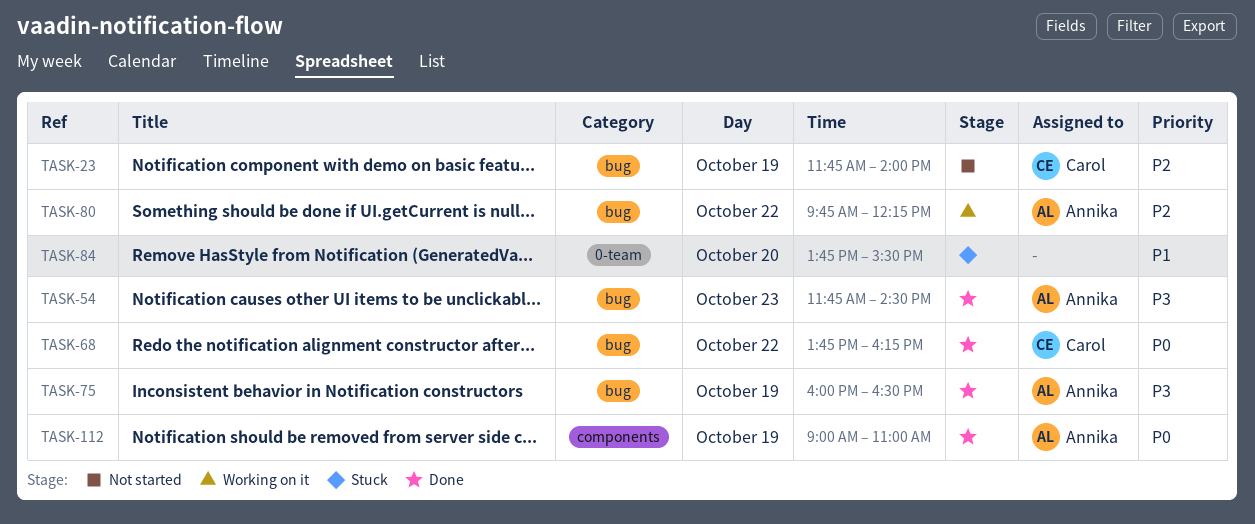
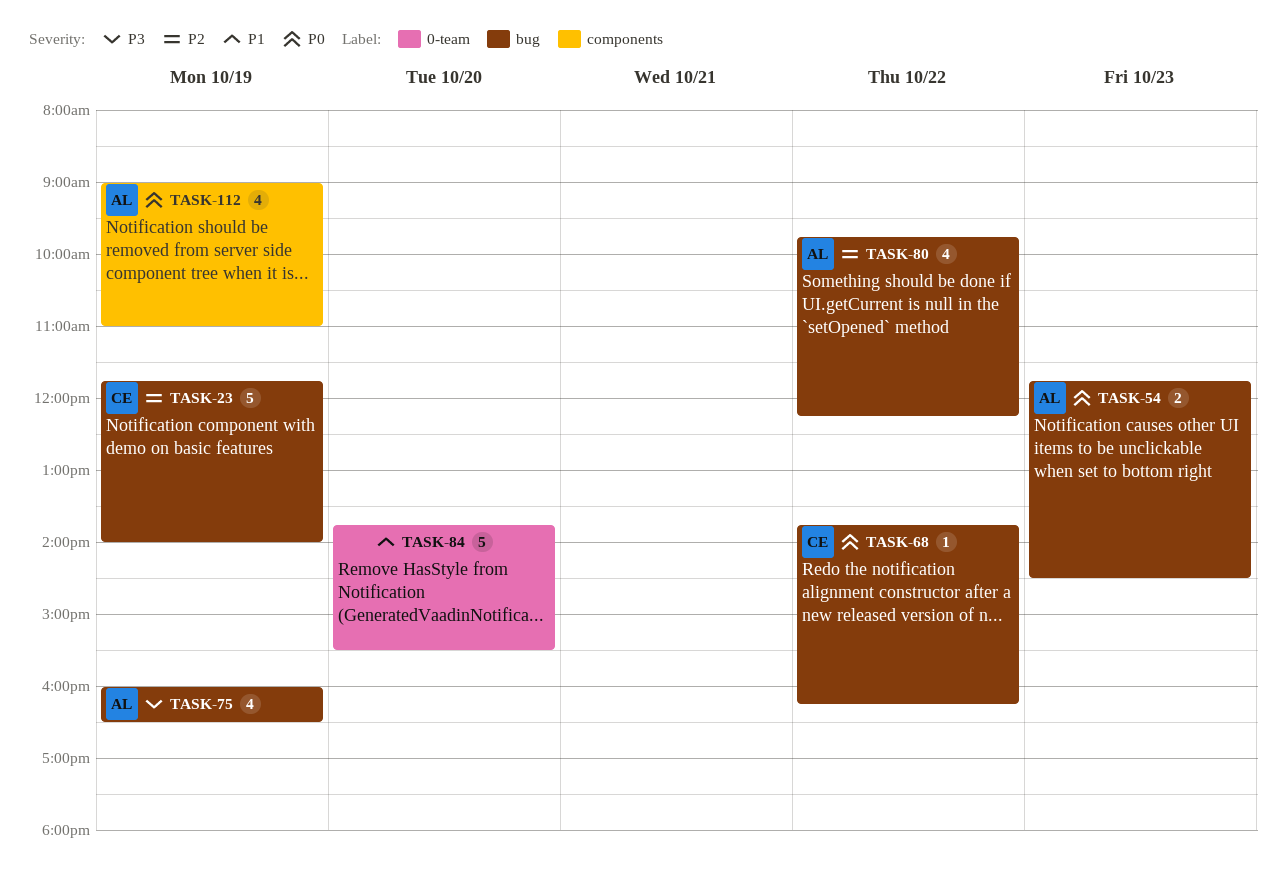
TASK-54, priority: P3 -> P0

